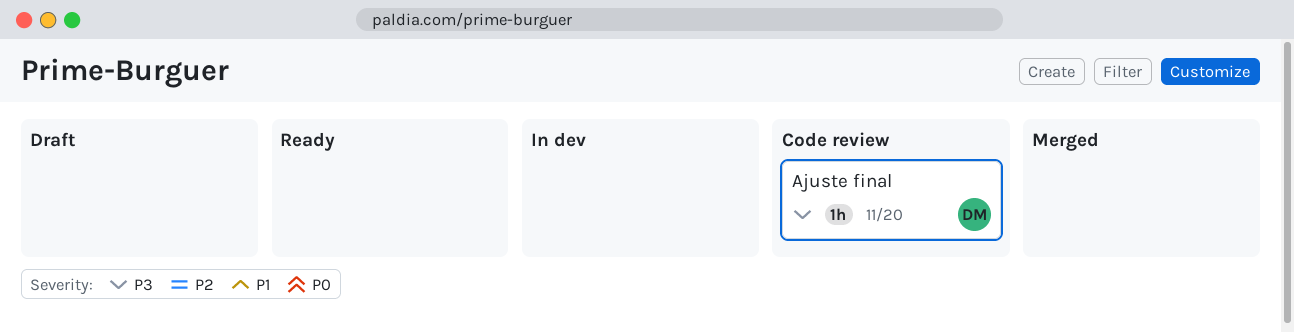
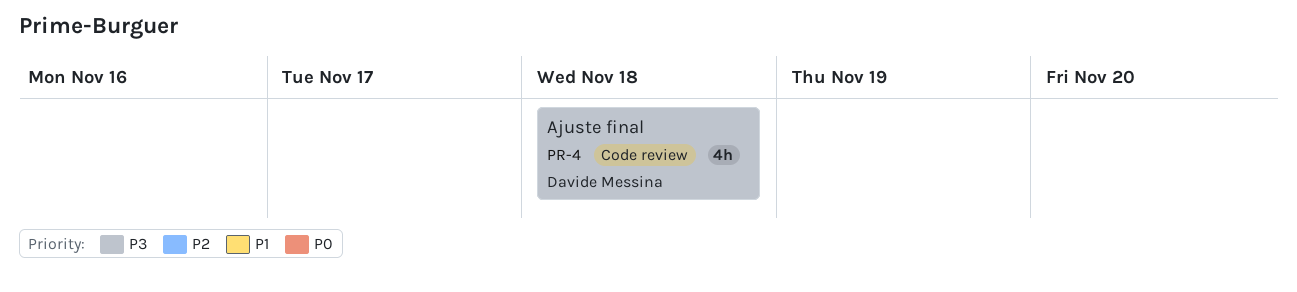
Ajuste final, estimate: 1h -> 4h
Ajuste final, due: Nov 20 -> Nov 18

